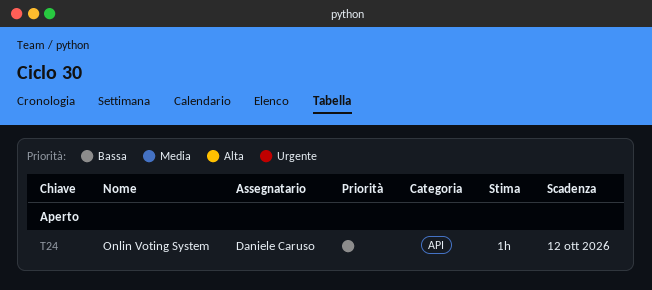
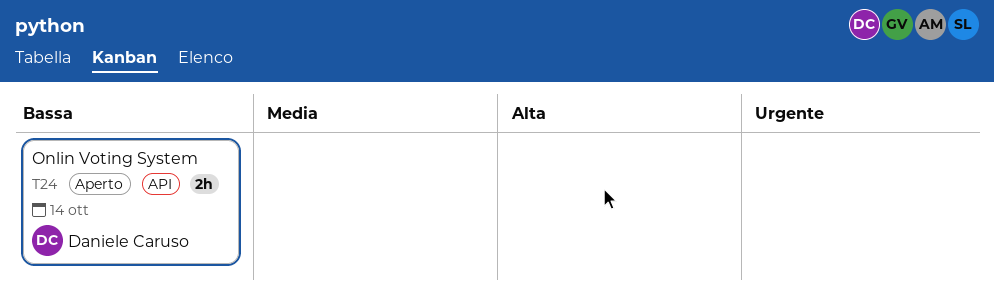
T24, estimate: 1h -> 2h
T24, due: Oct 12 -> Oct 14

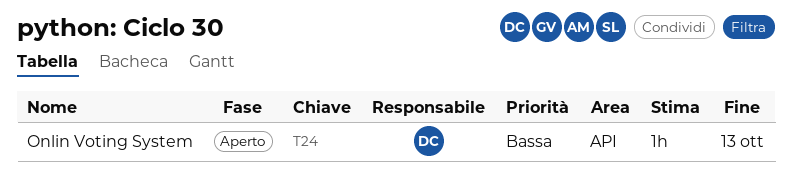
T24, estimate: 2h -> 1h
T24, due: Oct 14 -> Oct 13

